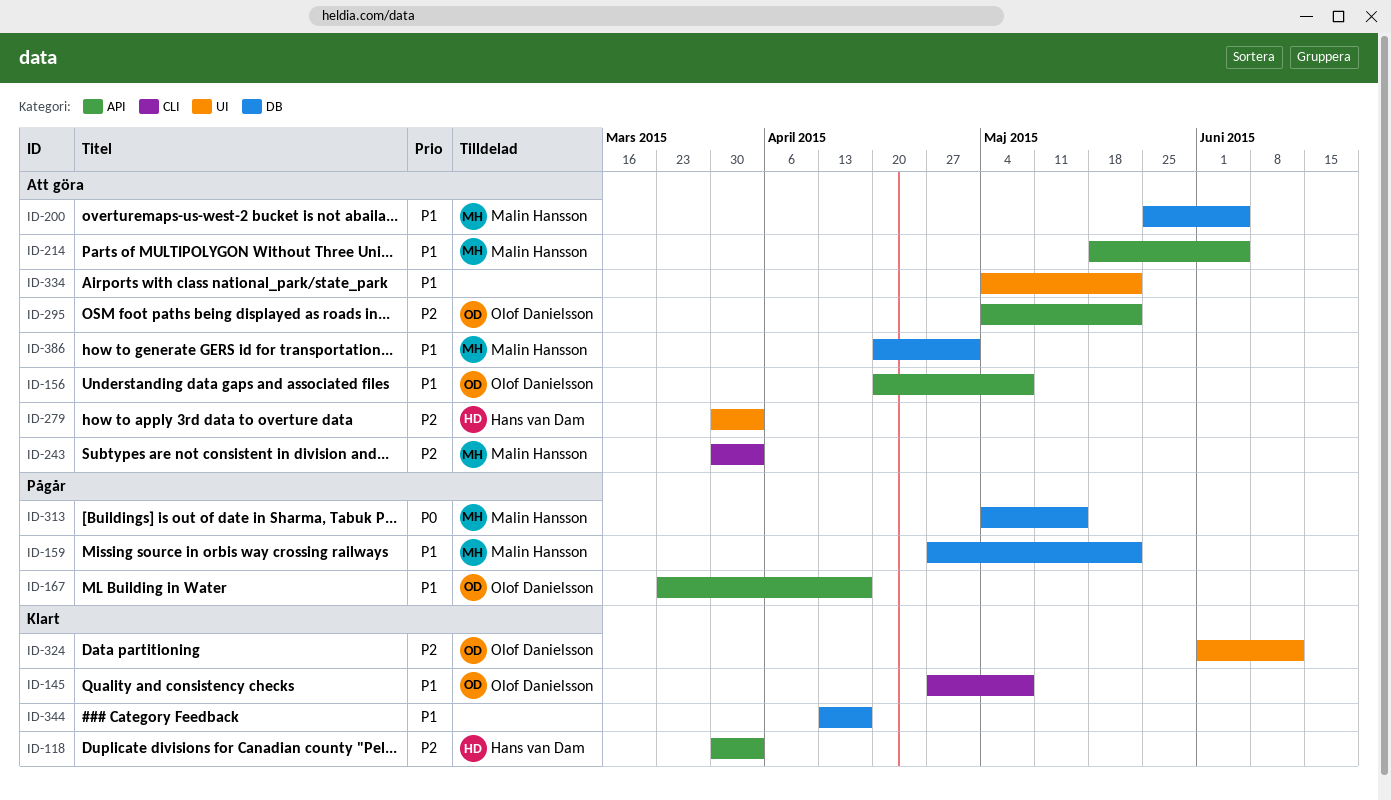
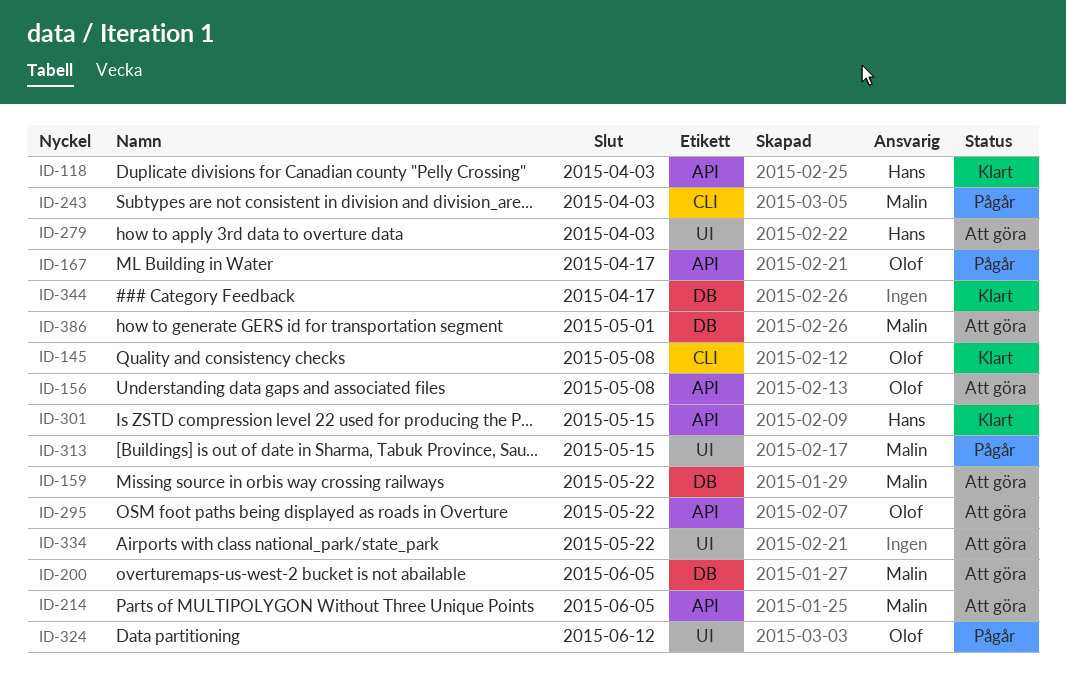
ID-159, status: Pågår -> Att göra
ID-243, status: Att göra -> Pågår
ID-301: none -> present
ID-313, label: DB -> UI
ID-324, status: Klart -> Pågår

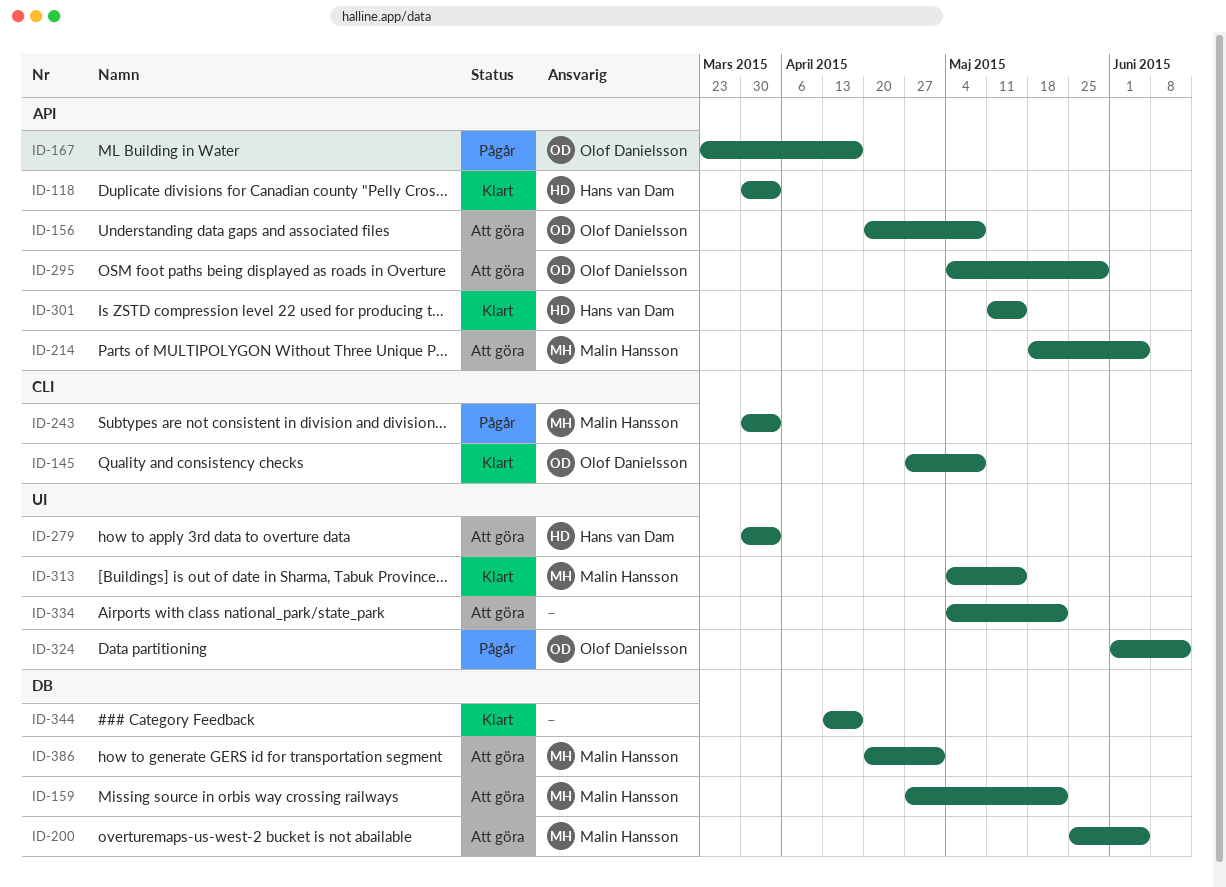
ID-295, due: May 22 -> May 29
ID-313, status: Pågår -> Klart

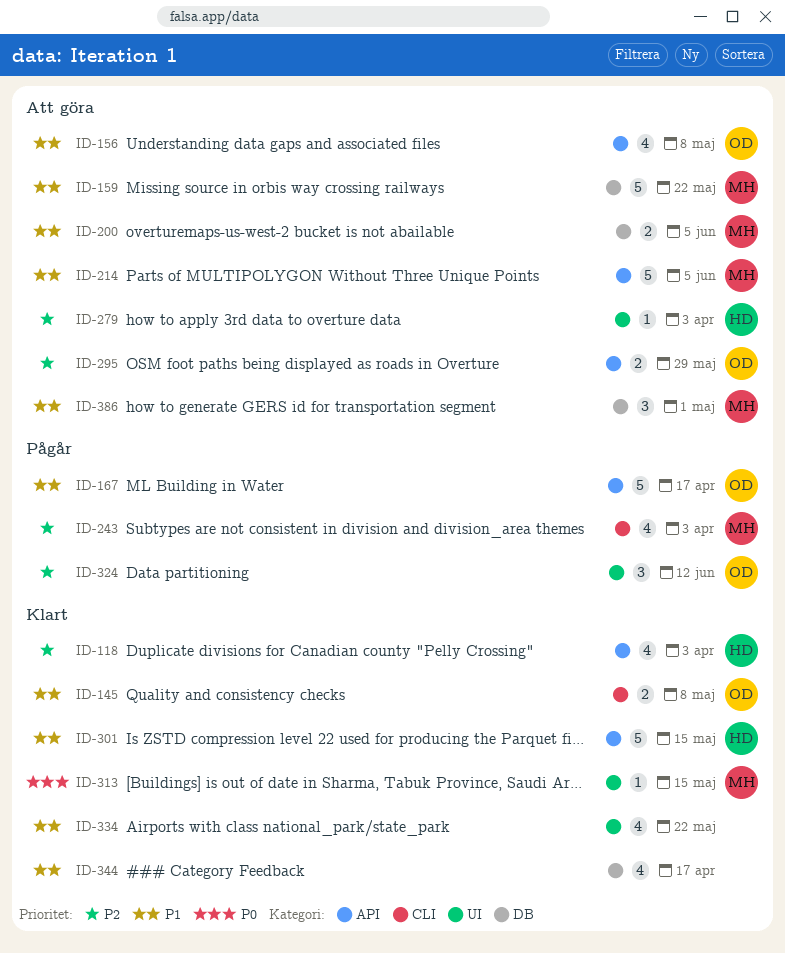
ID-334, status: Att göra -> Klart

